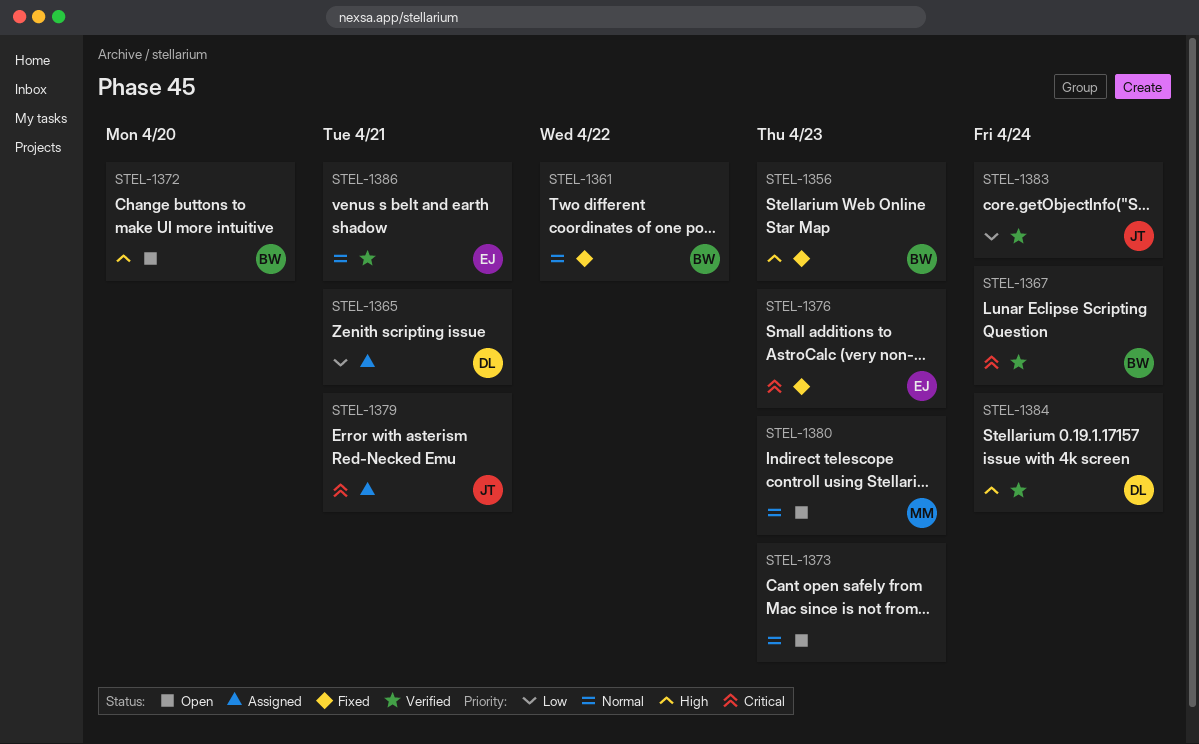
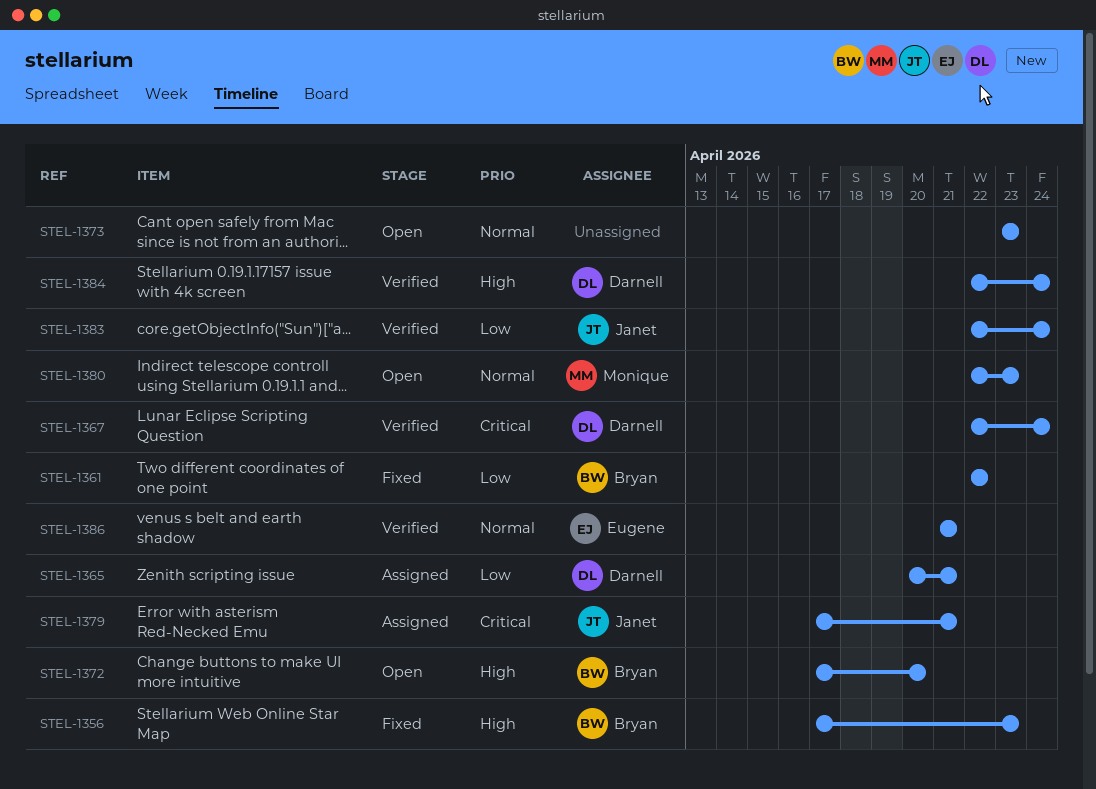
STEL-1361, priority: Normal -> Low
STEL-1367, owner: Bryan -> Darnell
STEL-1376: present -> none

